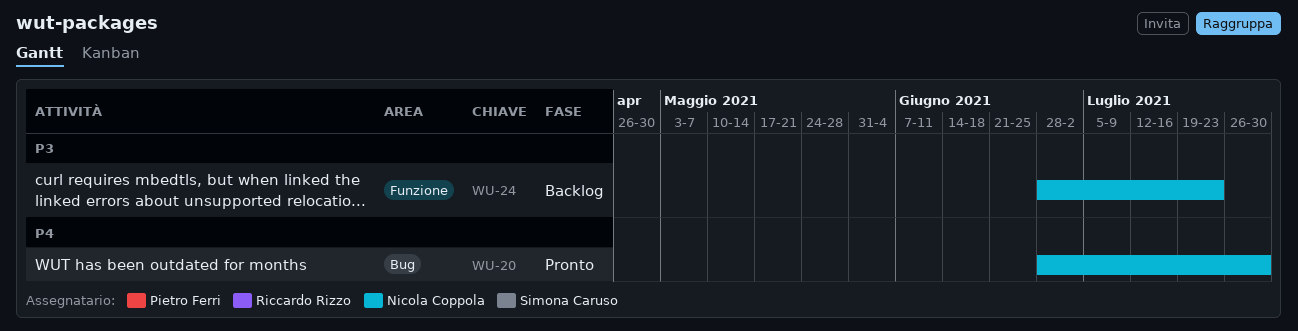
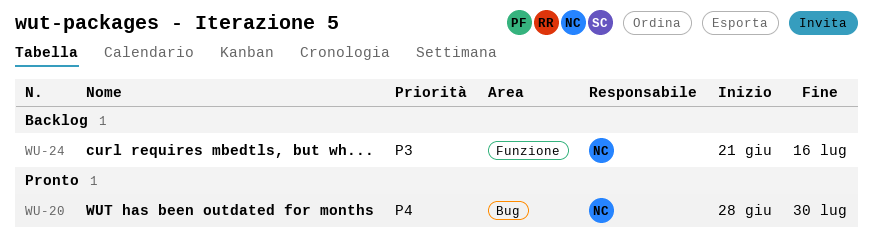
WU-24, start: Jun 28 -> Jun 21
WU-24, due: Jul 23 -> Jul 16

